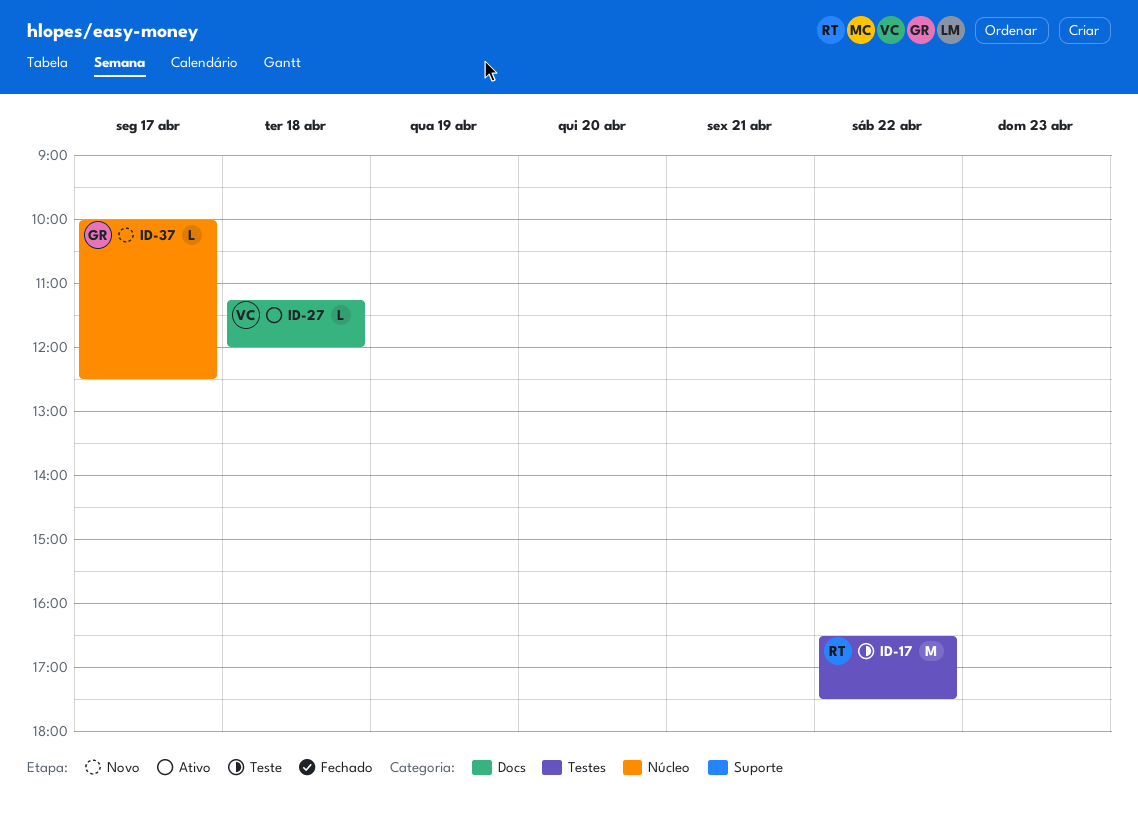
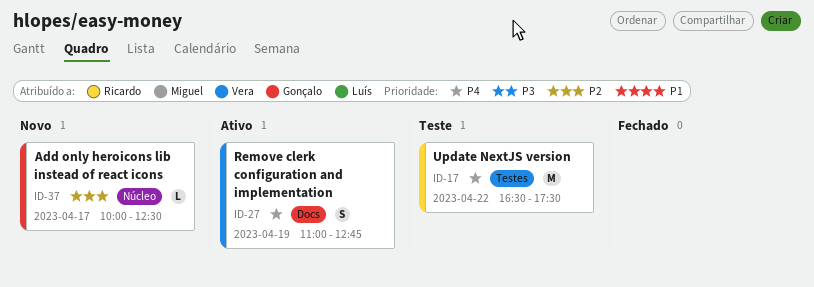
ID-27, estimate: L -> S
ID-27, day: Apr 18 -> Apr 19
ID-27, begins: 11:15 -> 11:00
ID-27, ends: 12:00 -> 12:45

